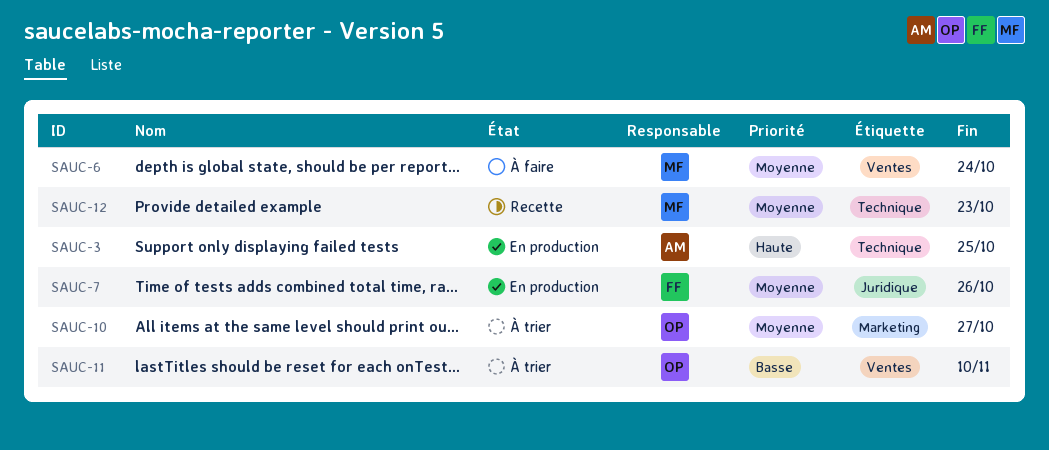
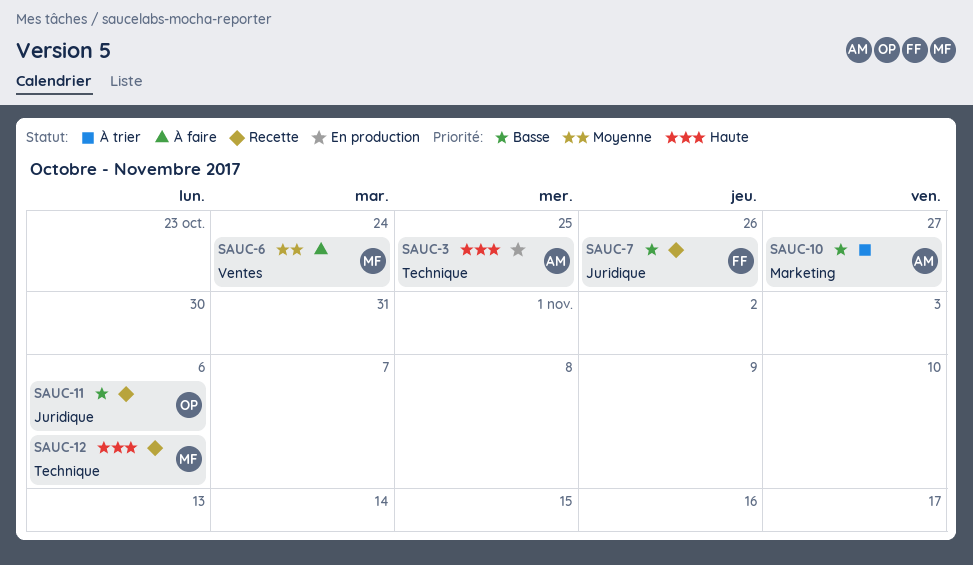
SAUC-7, status: En production -> Recette
SAUC-7, priority: Moyenne -> Basse
SAUC-10, owner: OP -> AM
SAUC-10, priority: Moyenne -> Basse
SAUC-11, status: À trier -> Recette
SAUC-11, label: Ventes -> Juridique
SAUC-11, due: Nov 10 -> Nov 6
SAUC-12, priority: Moyenne -> Haute
SAUC-12, due: Oct 23 -> Nov 6

